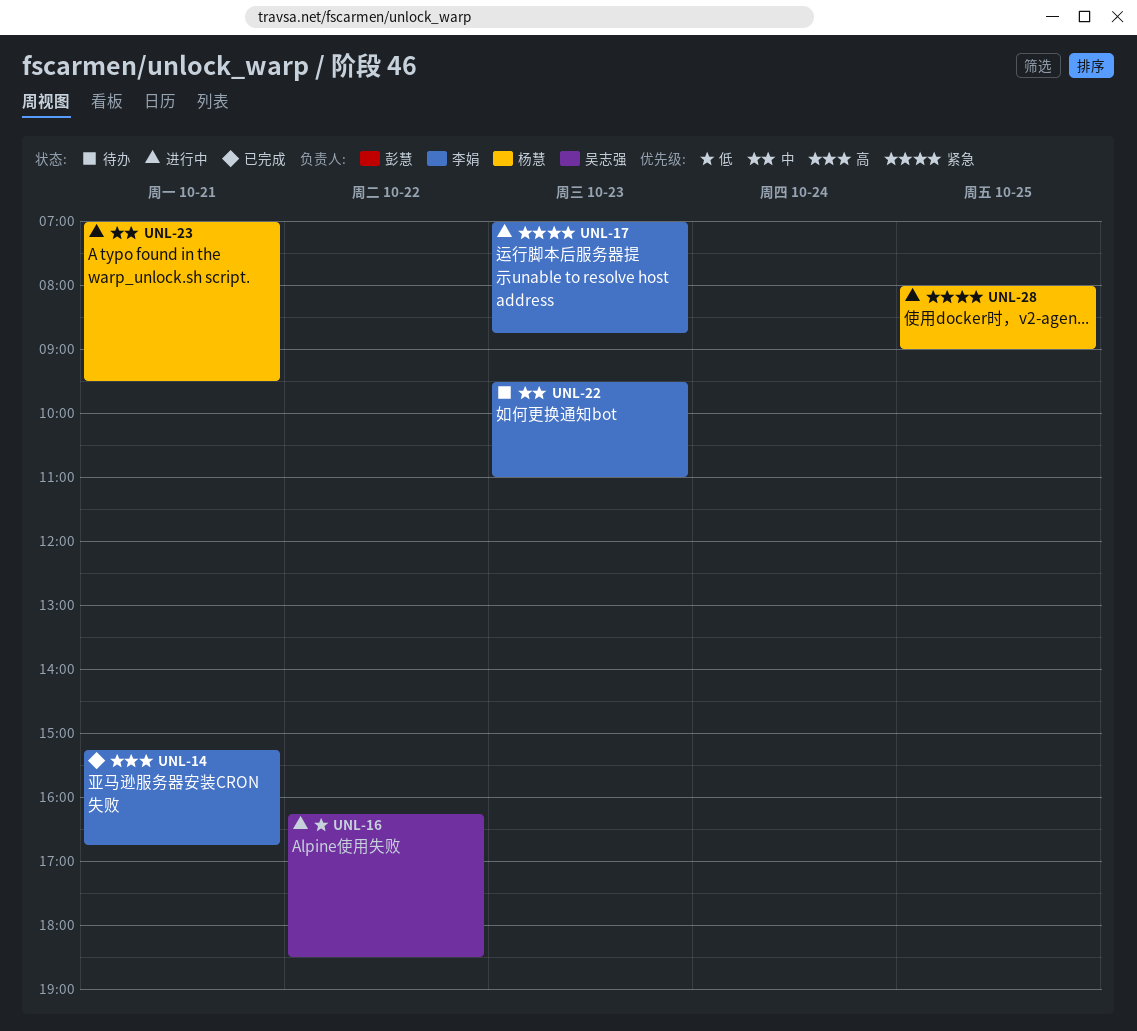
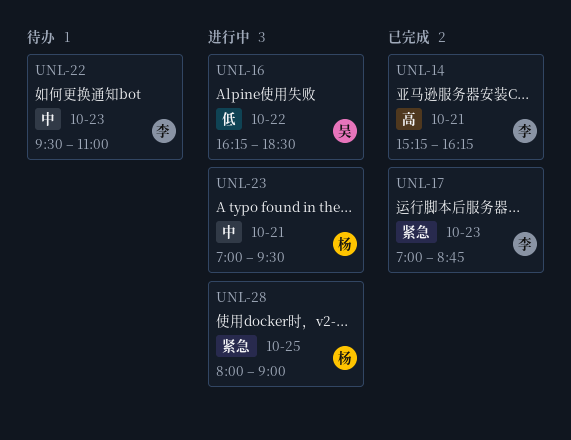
UNL-14, ends: 16:45 -> 16:15
UNL-17, status: 进行中 -> 已完成

